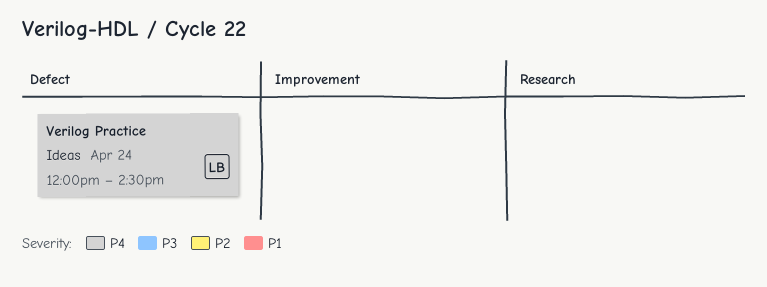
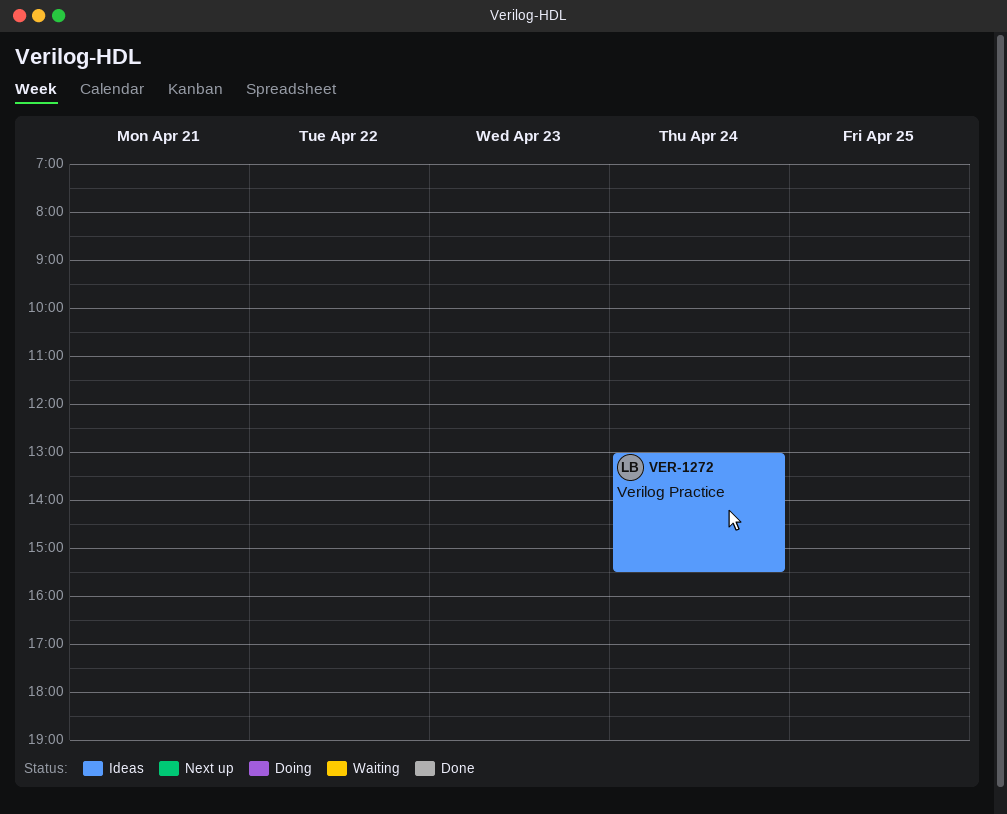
Verilog Practice, begins: 12:00 -> 13:00
Verilog Practice, ends: 14:30 -> 15:30

